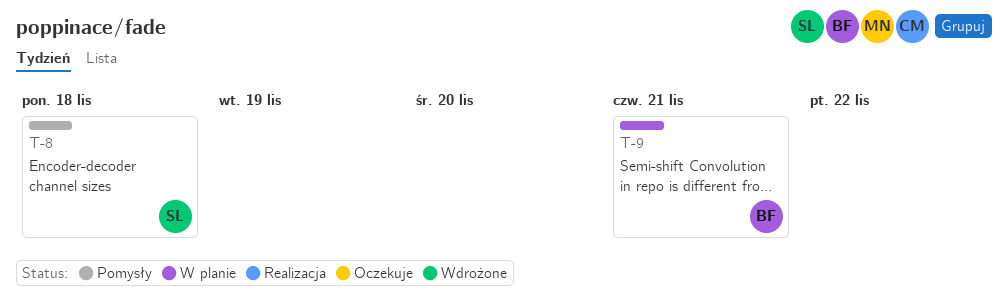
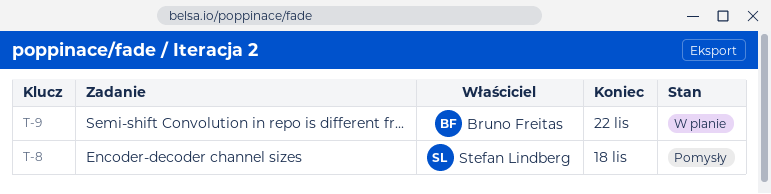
T-9, due: Nov 21 -> Nov 22

